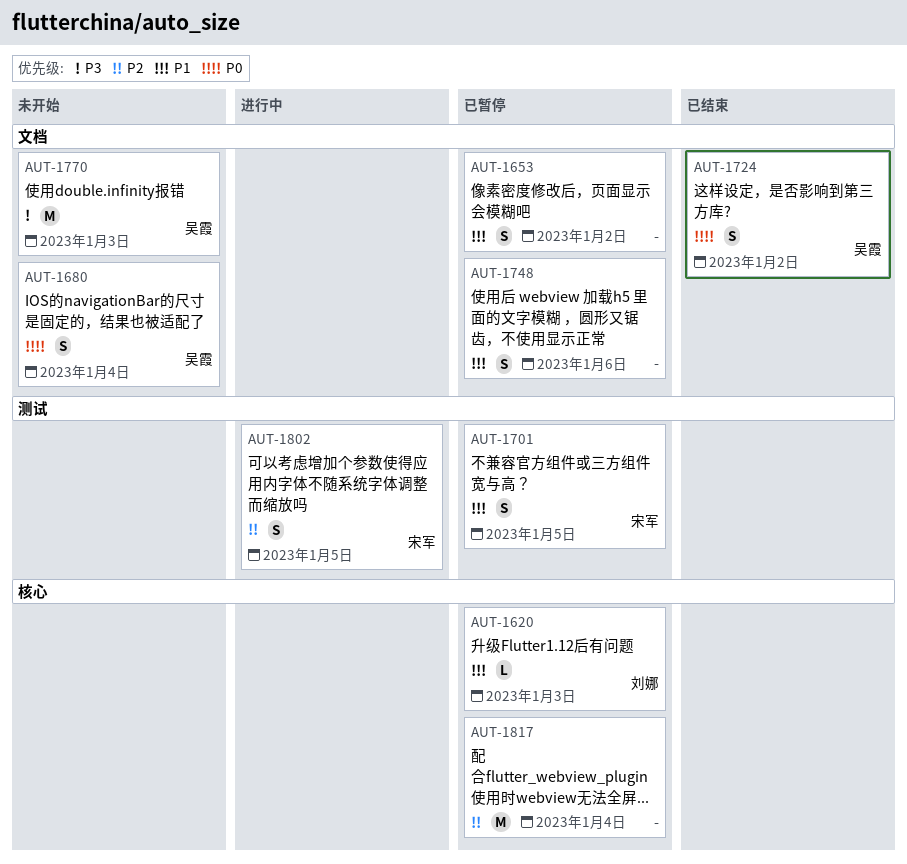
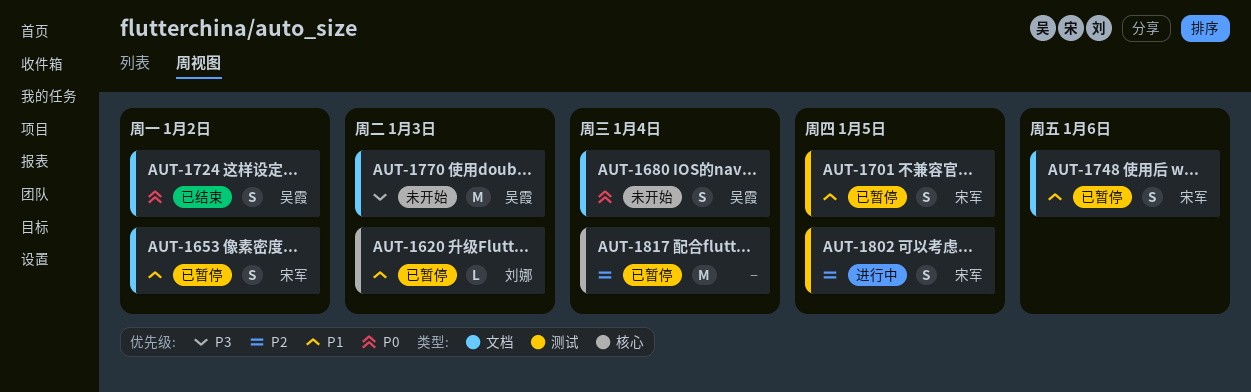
AUT-1653, owner: none -> 宋军
AUT-1748, owner: none -> 宋军

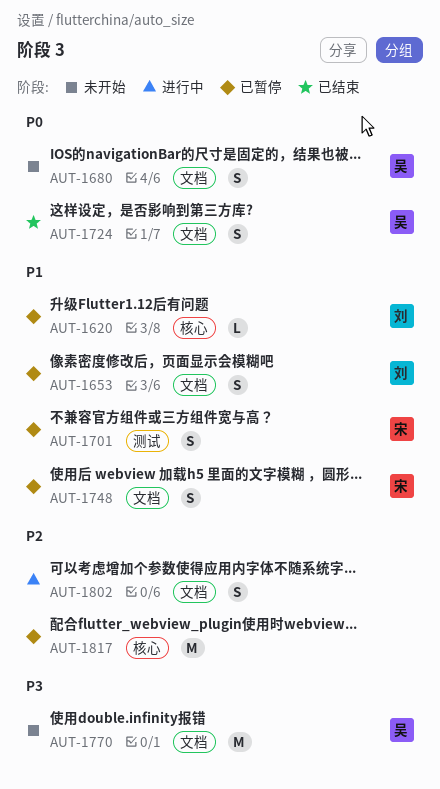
AUT-1653, owner: 宋军 -> 刘娜
AUT-1802, owner: 宋军 -> none
AUT-1802, label: 测试 -> 文档

